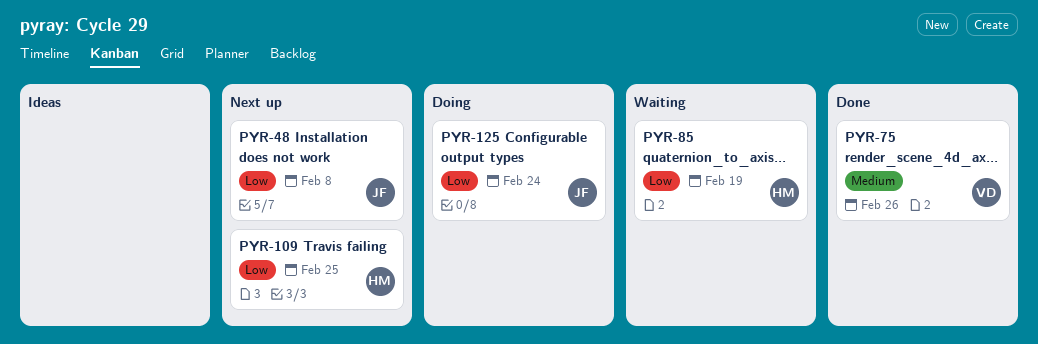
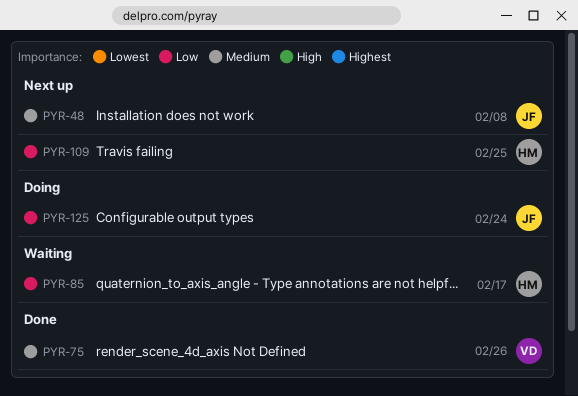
PYR-48, priority: Low -> Medium
PYR-85, due: Feb 19 -> Feb 17

